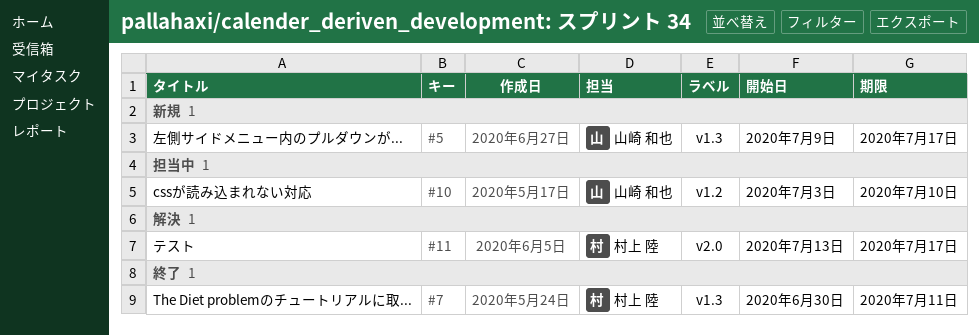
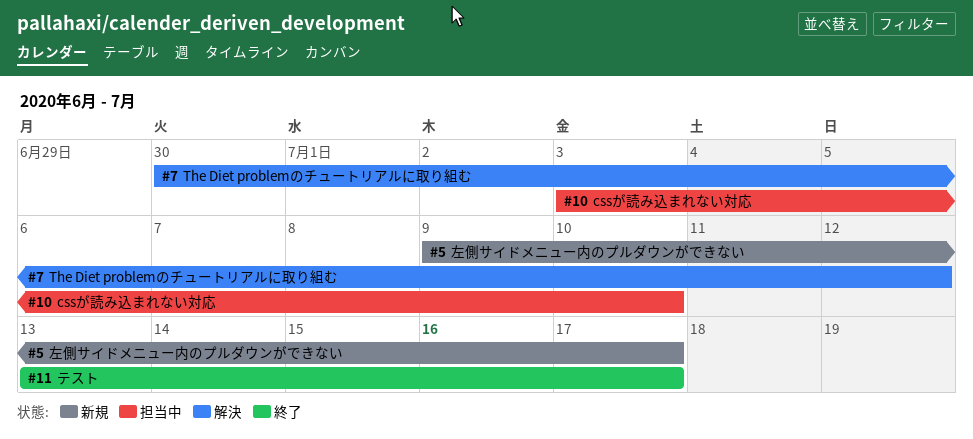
#7, status: 終了 -> 解決
#7, due: Jul 11 -> Jul 12
#11, status: 解決 -> 終了

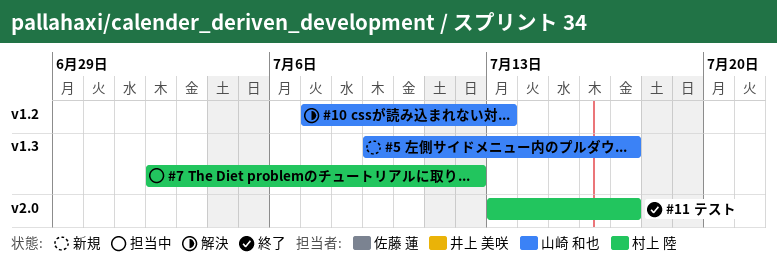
#7, status: 解決 -> 担当中
#7, start: Jun 30 -> Jul 2
#10, status: 担当中 -> 解決
#10, start: Jul 3 -> Jul 7
#10, due: Jul 10 -> Jul 13

